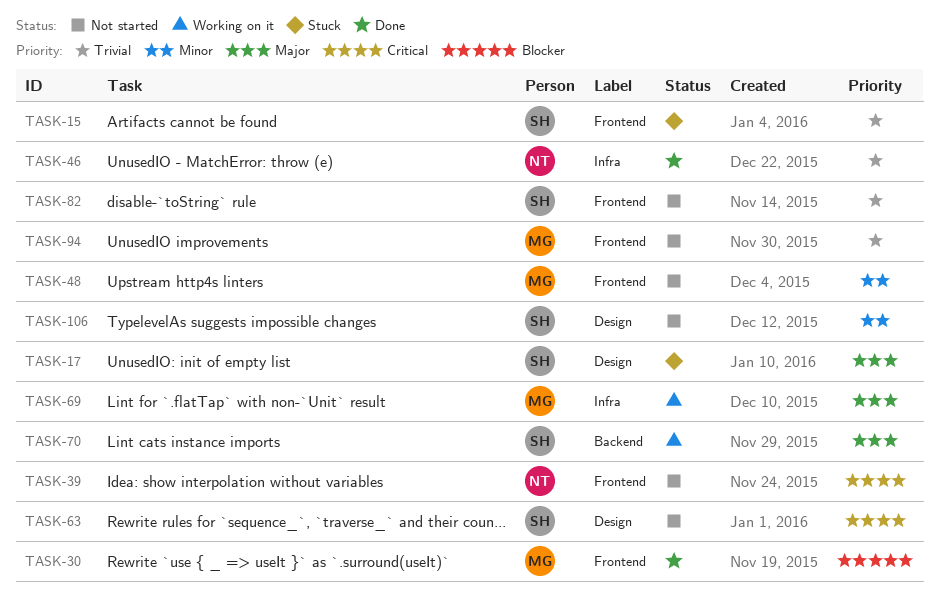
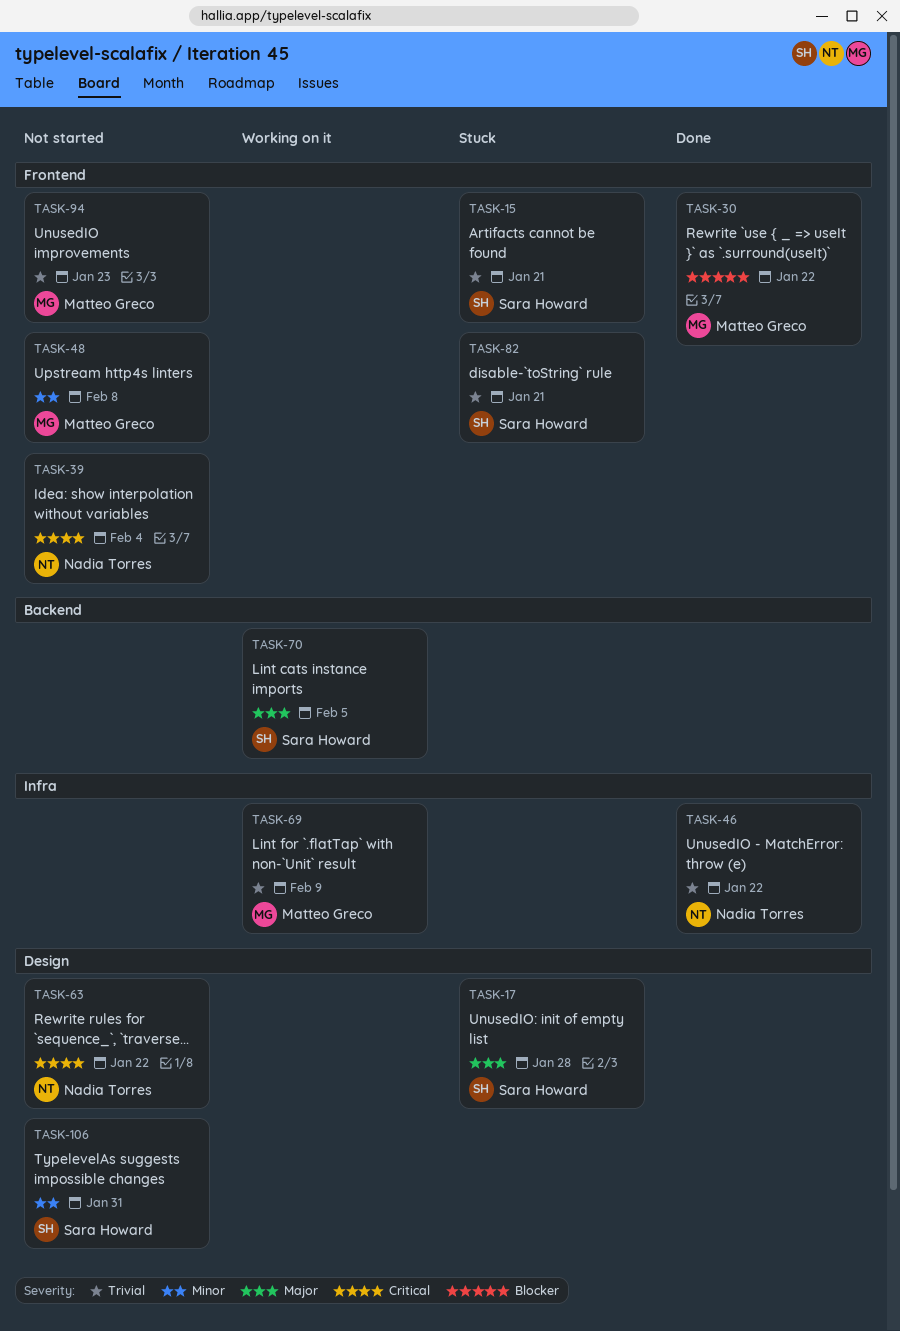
TASK-63, owner: Sara Howard -> Nadia Torres
TASK-69, priority: Major -> Trivial
TASK-82, status: Not started -> Stuck

